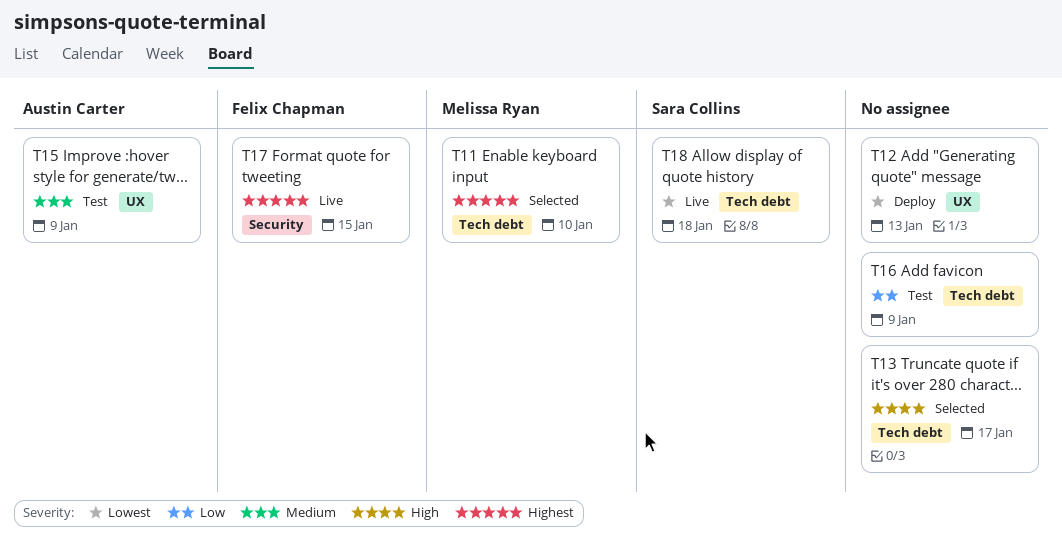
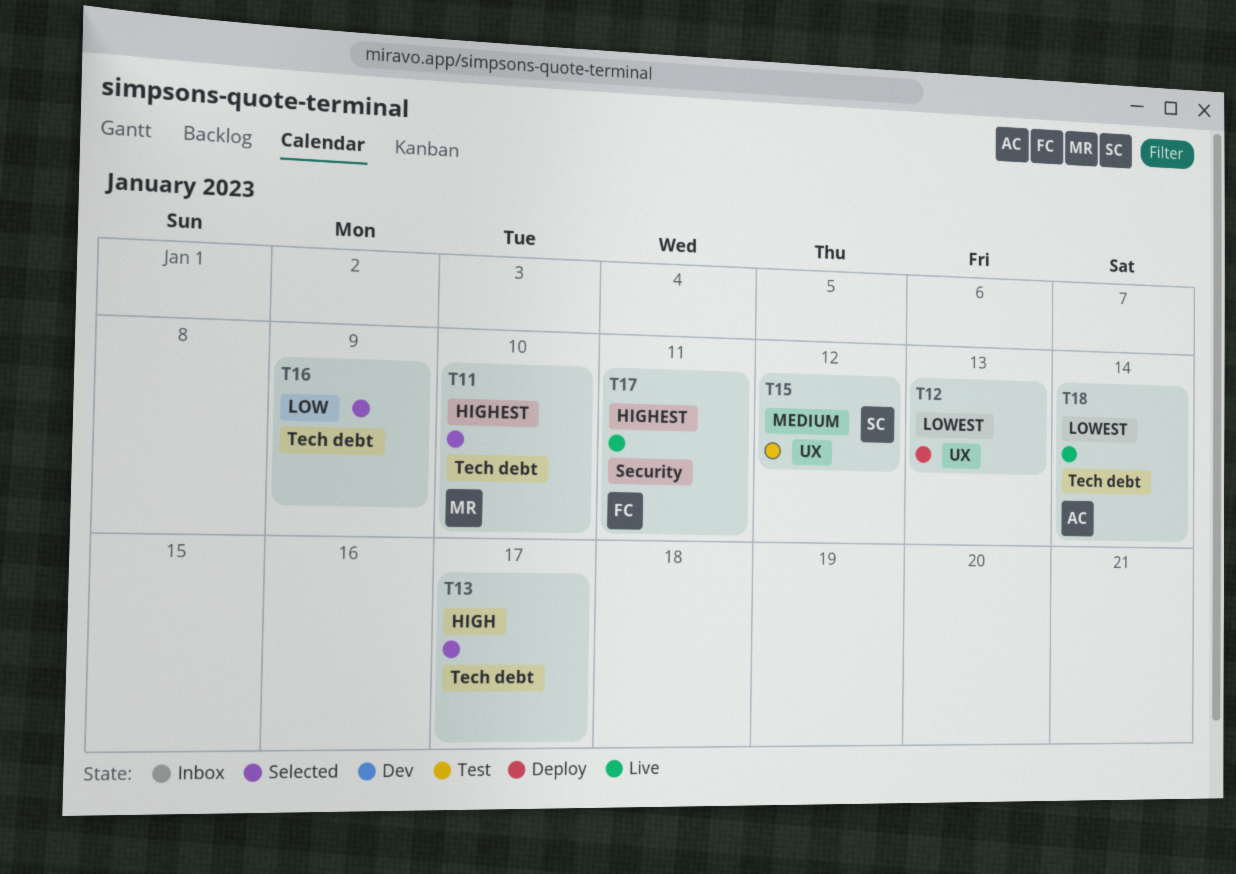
T15, owner: Austin Carter -> Sara Collins
T15, due: Jan 9 -> Jan 12
T16, status: Test -> Selected
T17, due: Jan 15 -> Jan 11
T18, owner: Sara Collins -> Austin Carter
T18, due: Jan 18 -> Jan 14

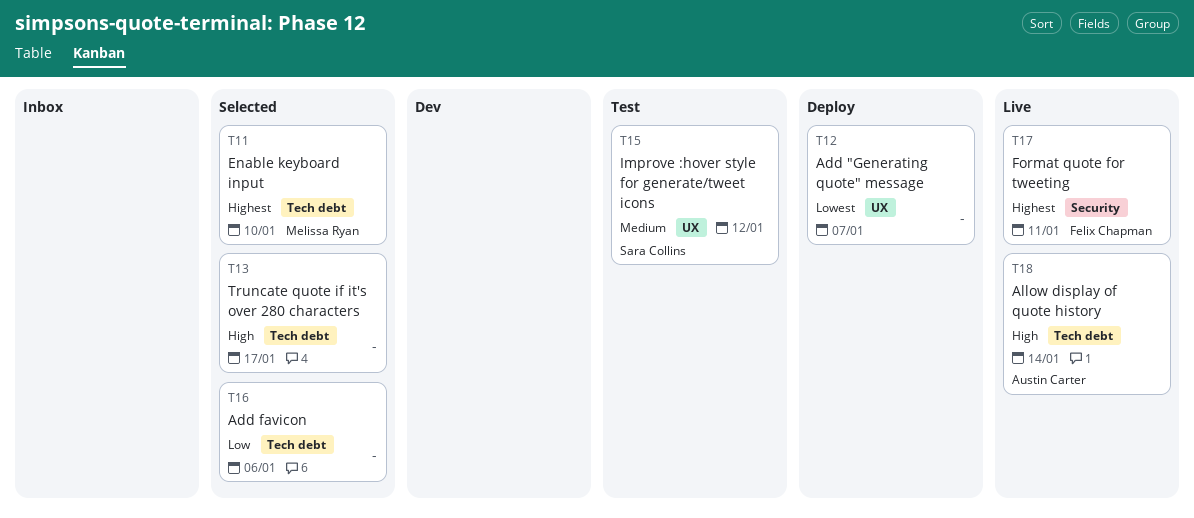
T12, due: Jan 13 -> Jan 7
T16, due: Jan 9 -> Jan 6
T18, priority: Lowest -> High

